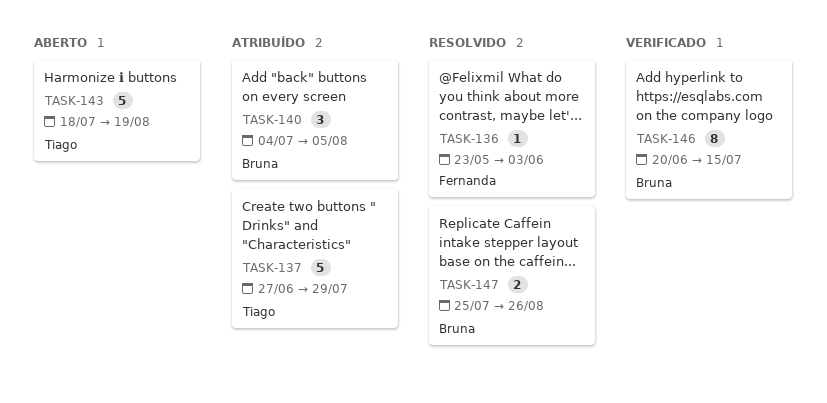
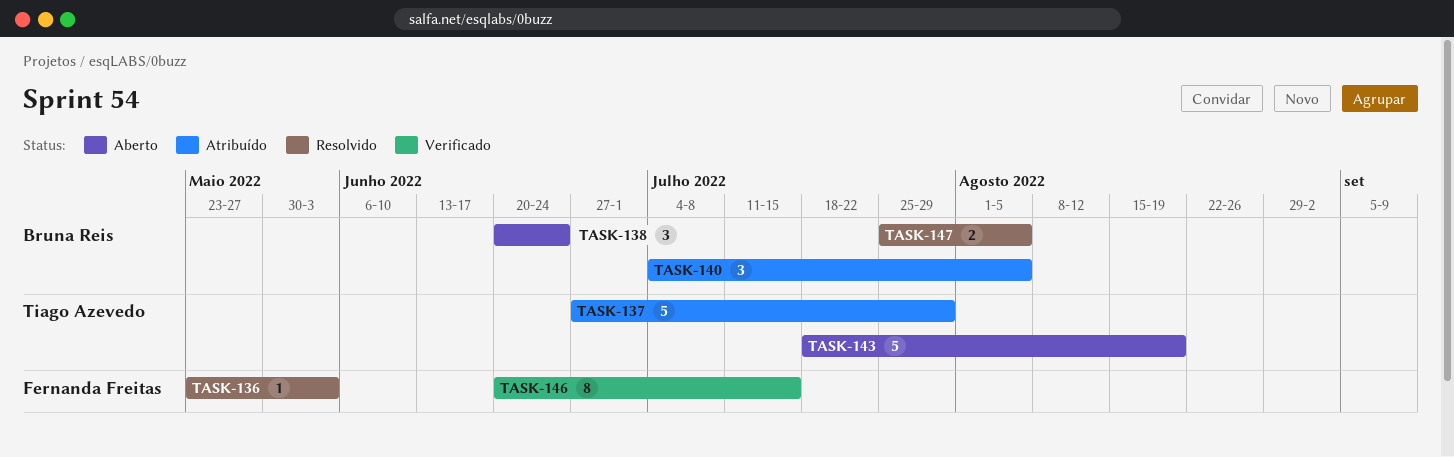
TASK-138: none -> present
TASK-146, owner: Bruna Reis -> Fernanda Freitas
TASK-147, due: Aug 26 -> Aug 5

